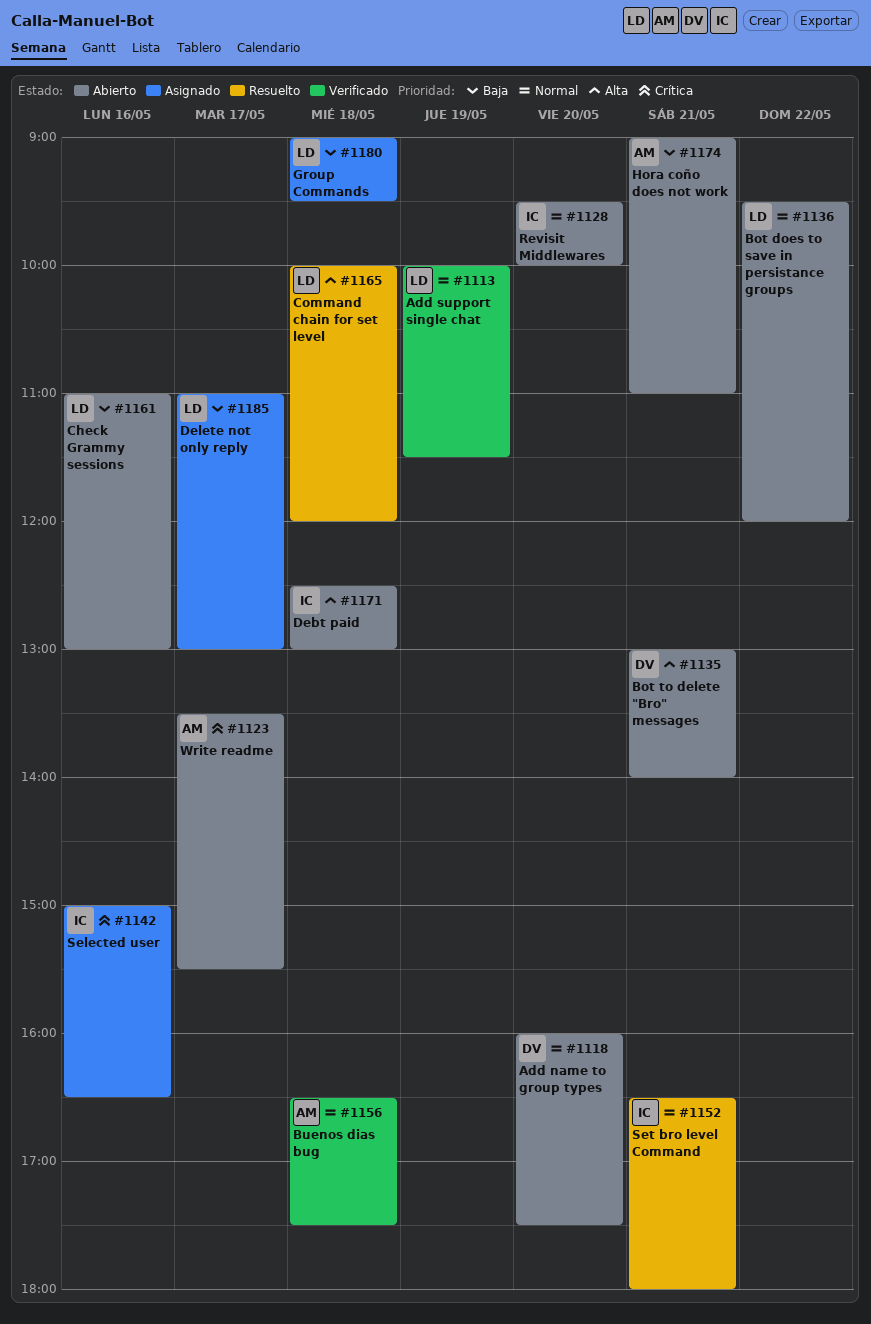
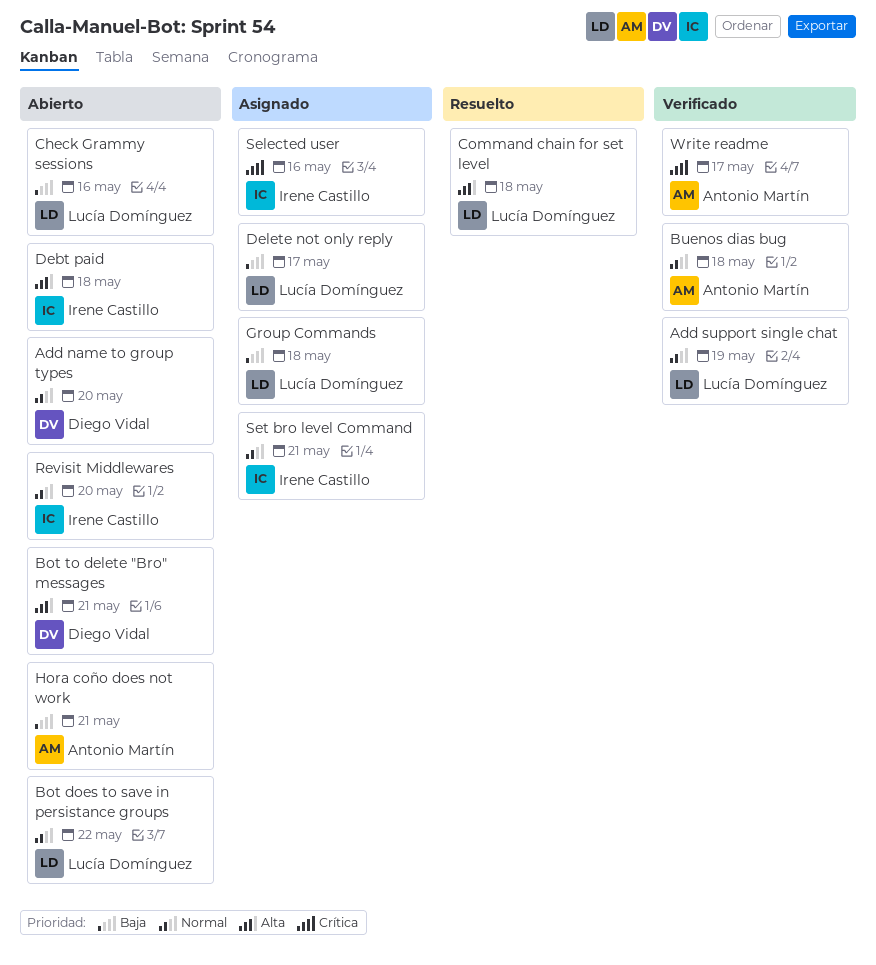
Set bro level Command, status: Resuelto -> Asignado
Write readme, status: Abierto -> Verificado

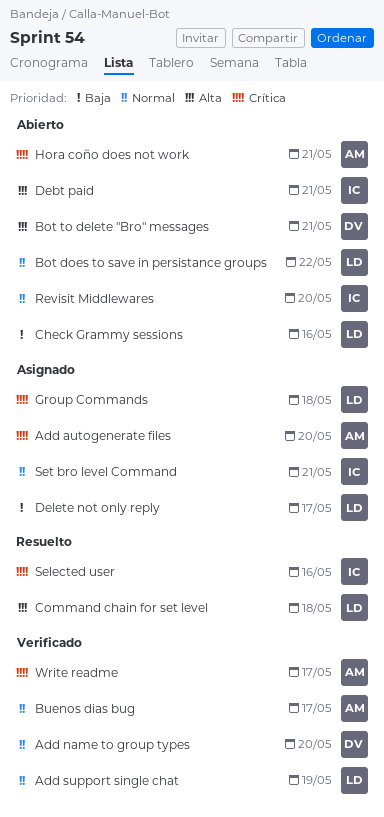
Add autogenerate files: none -> present
Add name to group types, status: Abierto -> Verificado
Buenos dias bug, day: May 18 -> May 17
Debt paid, day: May 18 -> May 21
Group Commands, priority: Baja -> Crítica
Hora coño does not work, priority: Baja -> Crítica
Selected user, status: Asignado -> Resuelto

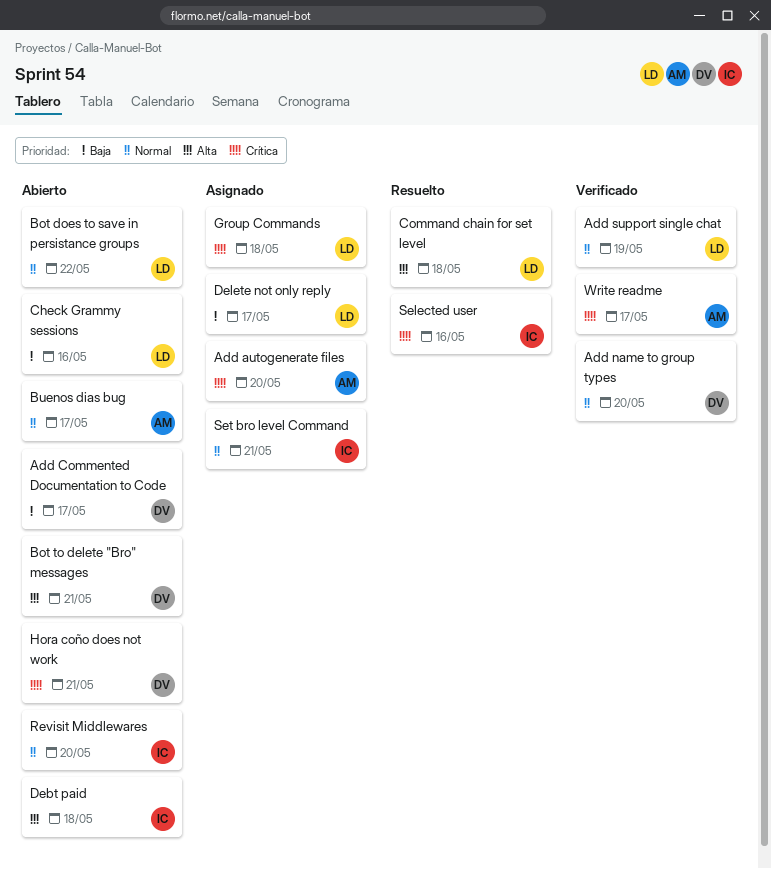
Add Commented Documentation to Code: none -> present
Buenos dias bug, status: Verificado -> Abierto
Debt paid, day: May 21 -> May 18
Hora coño does not work, owner: AM -> DV

